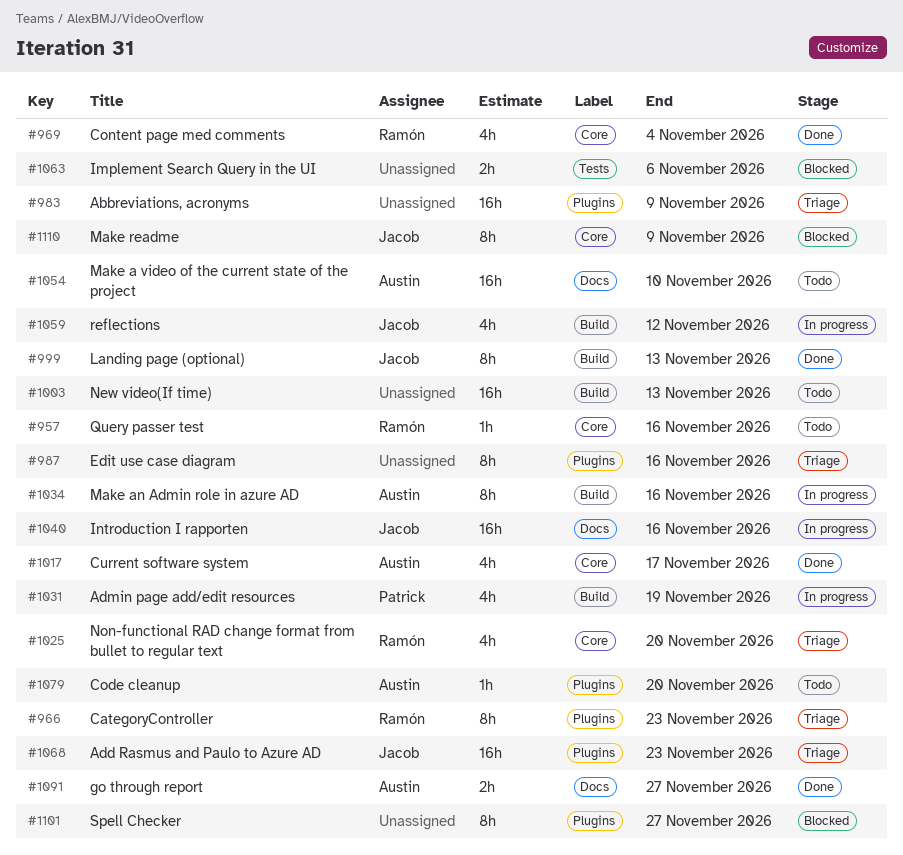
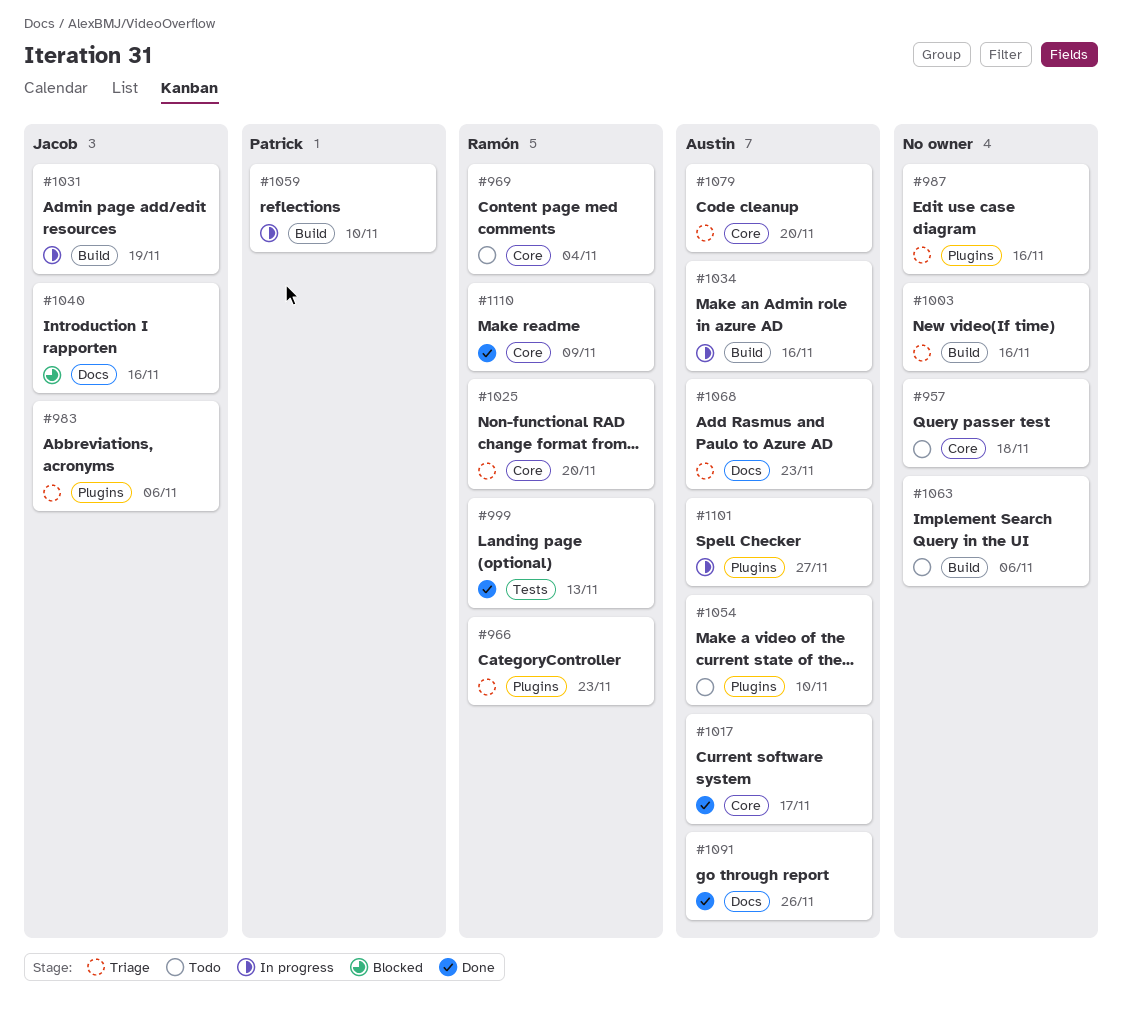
#957, owner: Ramón -> none
#957, due: Nov 16 -> Nov 18
#969, status: Done -> Todo
#983, owner: none -> Jacob
#983, due: Nov 9 -> Nov 6
#999, owner: Jacob -> Ramón
#999, label: Build -> Tests
#1003, status: Todo -> Triage
#1003, due: Nov 13 -> Nov 16
#1031, owner: Patrick -> Jacob
#1040, status: In progress -> Blocked
#1054, label: Docs -> Plugins
#1059, owner: Jacob -> Patrick
#1059, due: Nov 12 -> Nov 10
#1063, status: Blocked -> Todo
#1063, label: Tests -> Build
#1068, owner: Jacob -> Austin
#1068, label: Plugins -> Docs
#1079, status: Todo -> Triage
#1079, label: Plugins -> Core
#1091, due: Nov 27 -> Nov 26
#1101, status: Blocked -> In progress
#1101, owner: none -> Austin
#1110, status: Blocked -> Done
#1110, owner: Jacob -> Ramón

